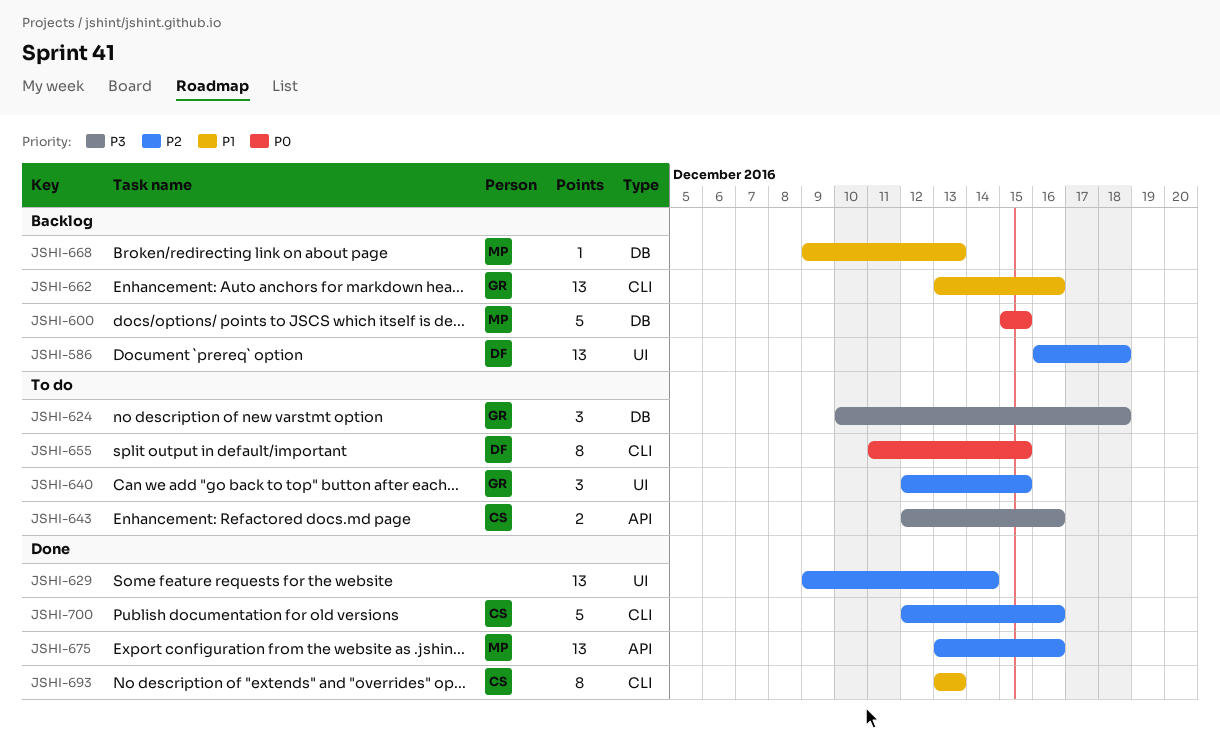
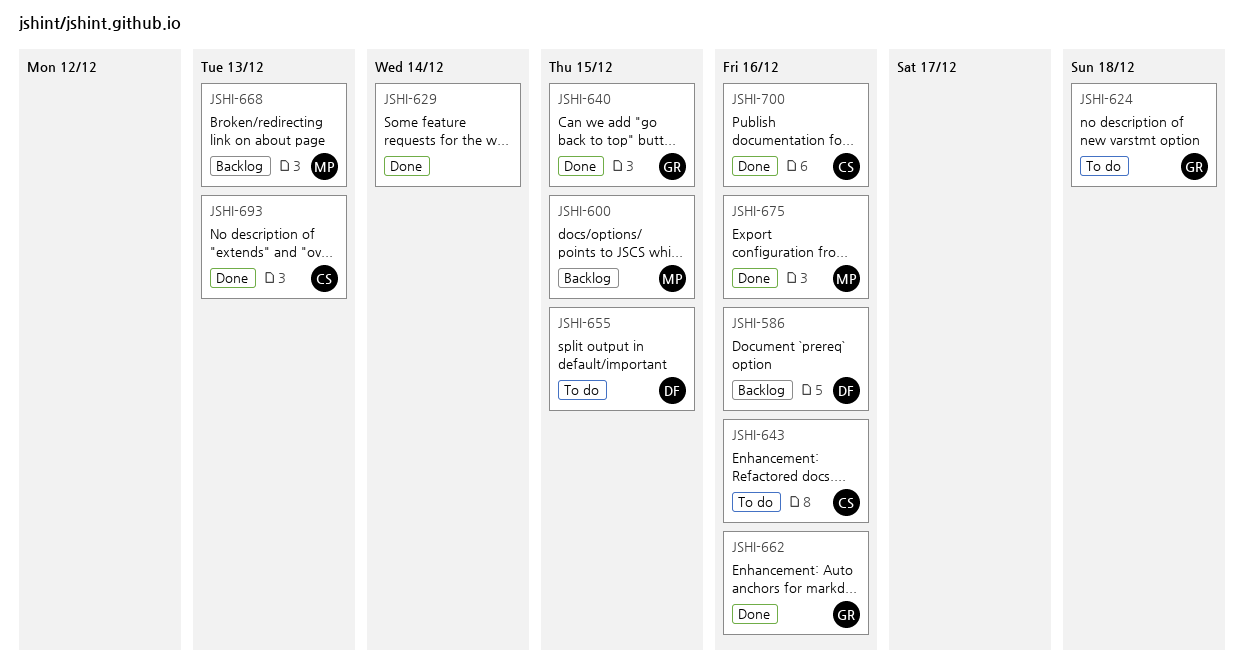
JSHI-586, due: Dec 18 -> Dec 16
JSHI-640, status: To do -> Done
JSHI-662, status: Backlog -> Done

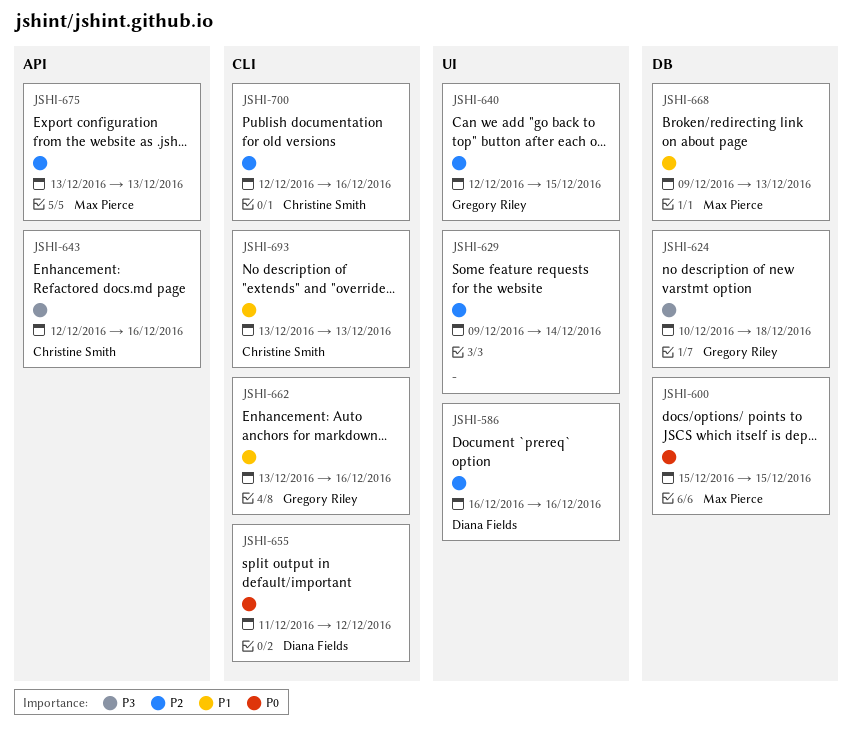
JSHI-655, due: Dec 15 -> Dec 12
JSHI-675, due: Dec 16 -> Dec 13

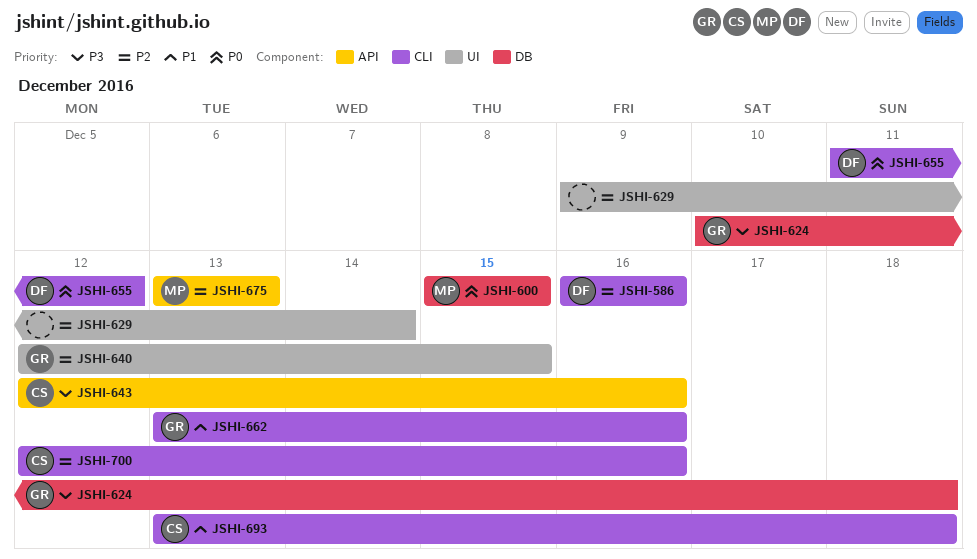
JSHI-586, label: UI -> CLI
JSHI-668: present -> none
JSHI-693, due: Dec 13 -> Dec 18

